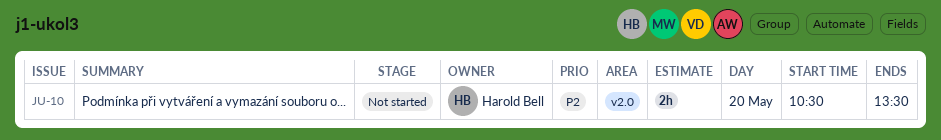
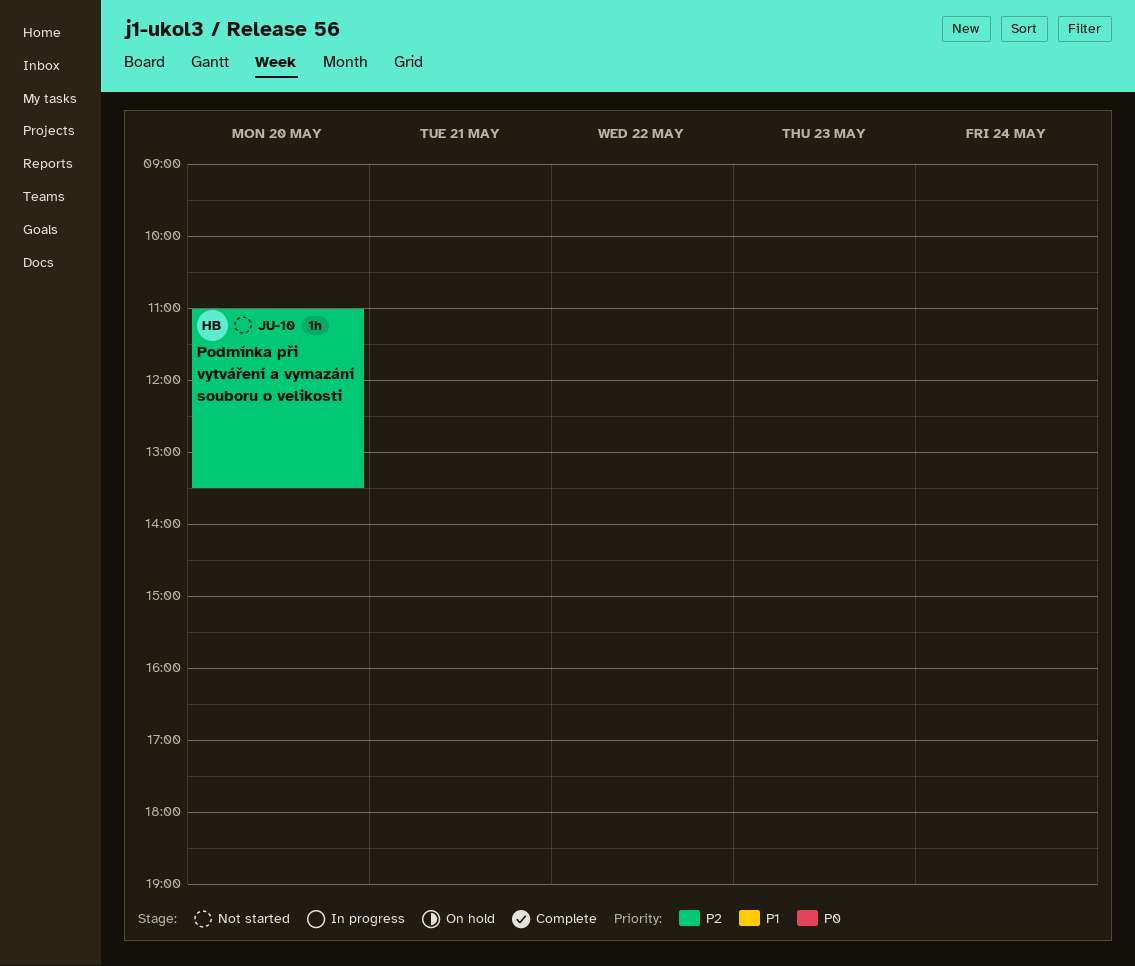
JU-10, estimate: 2h -> 1h
JU-10, begins: 10:30 -> 11:00

